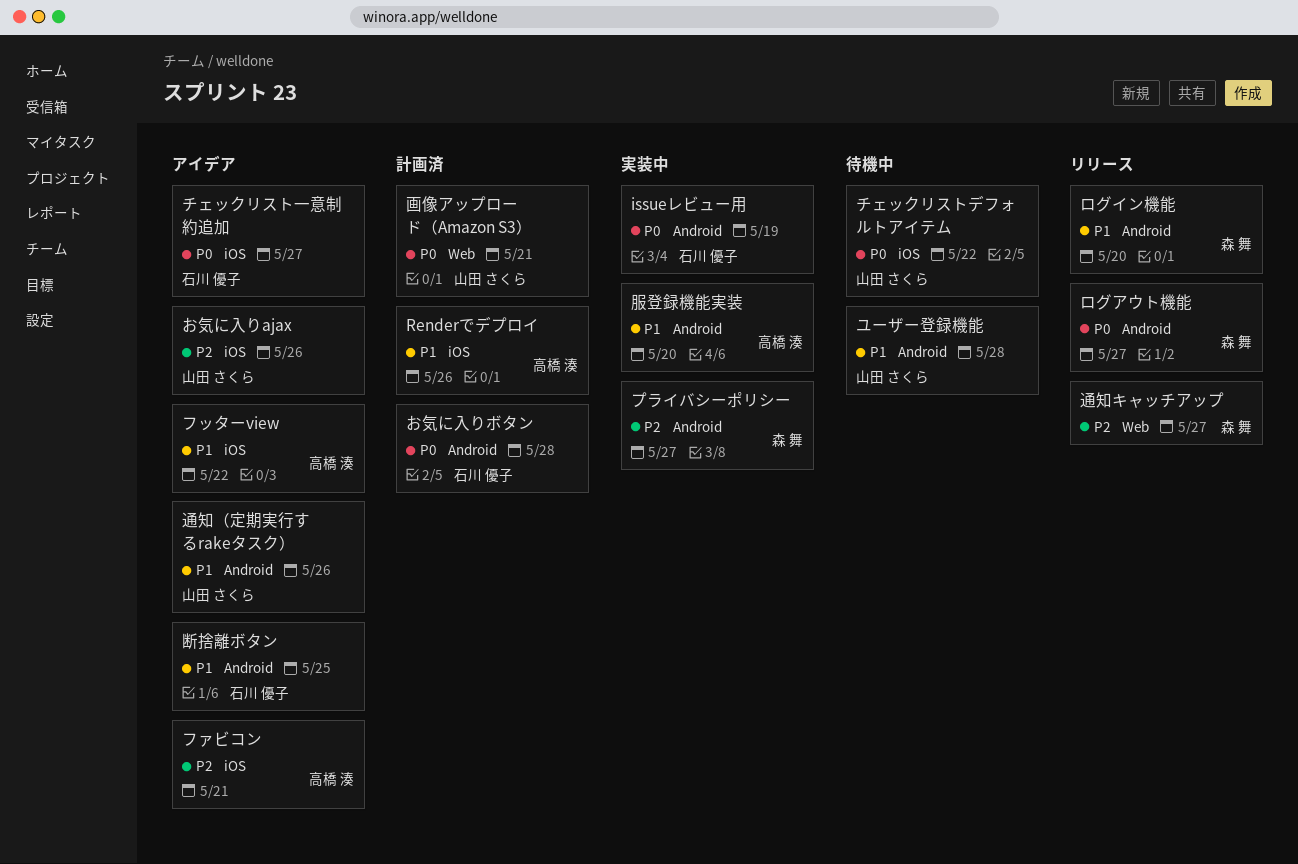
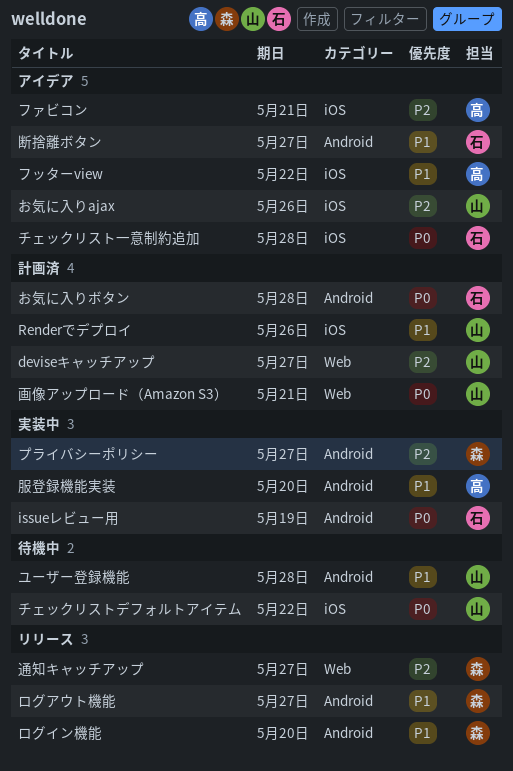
deviseキャッチアップ: none -> present
Renderでデプロイ, owner: 高橋 湊 -> 山田 さくら
チェックリスト一意制約追加, due: May 27 -> May 28
ログアウト機能, priority: P0 -> P1
断捨離ボタン, due: May 25 -> May 27
通知（定期実行するrakeタスク）: present -> none

